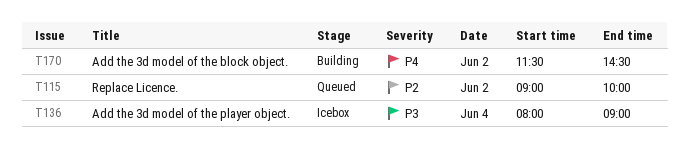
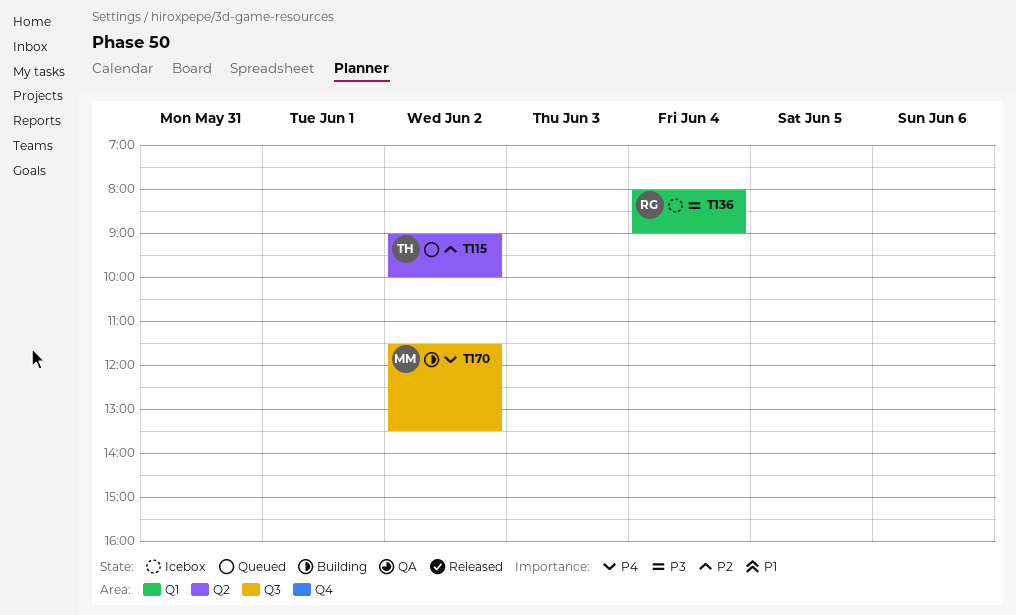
T170, ends: 14:30 -> 13:30

